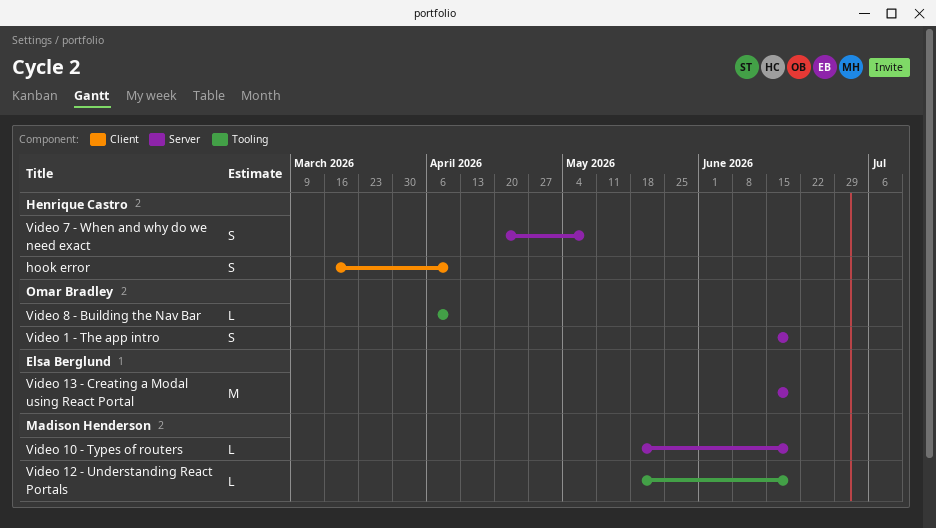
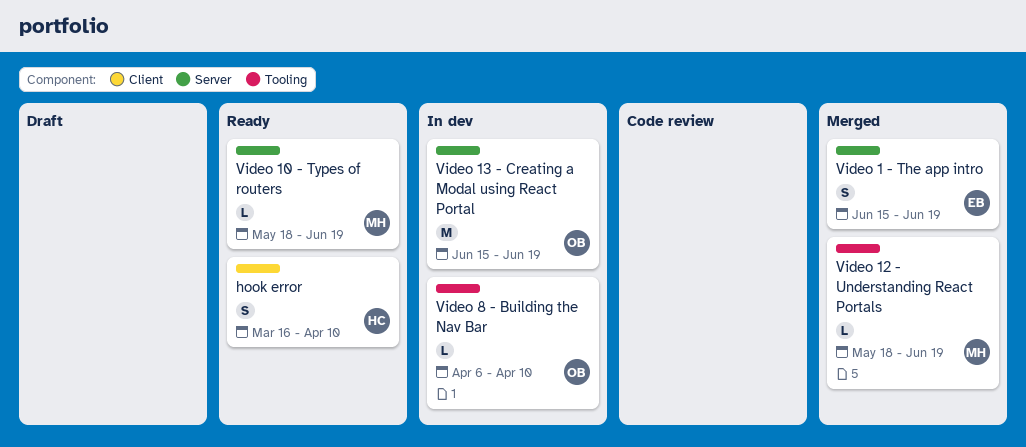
Video 1 - The app intro, owner: Omar Bradley -> Elsa Berglund
Video 13 - Creating a Modal using React Portal, owner: Elsa Berglund -> Omar Bradley
Video 7 - When and why do we need exact: present -> none

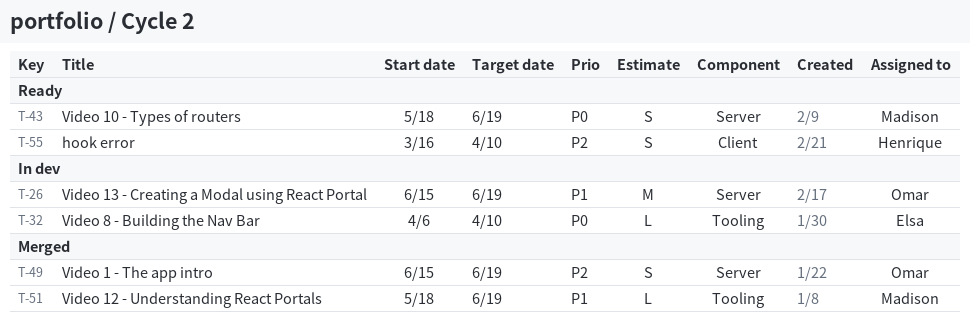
Video 1 - The app intro, owner: Elsa -> Omar
Video 10 - Types of routers, estimate: L -> S
Video 8 - Building the Nav Bar, owner: Omar -> Elsa

